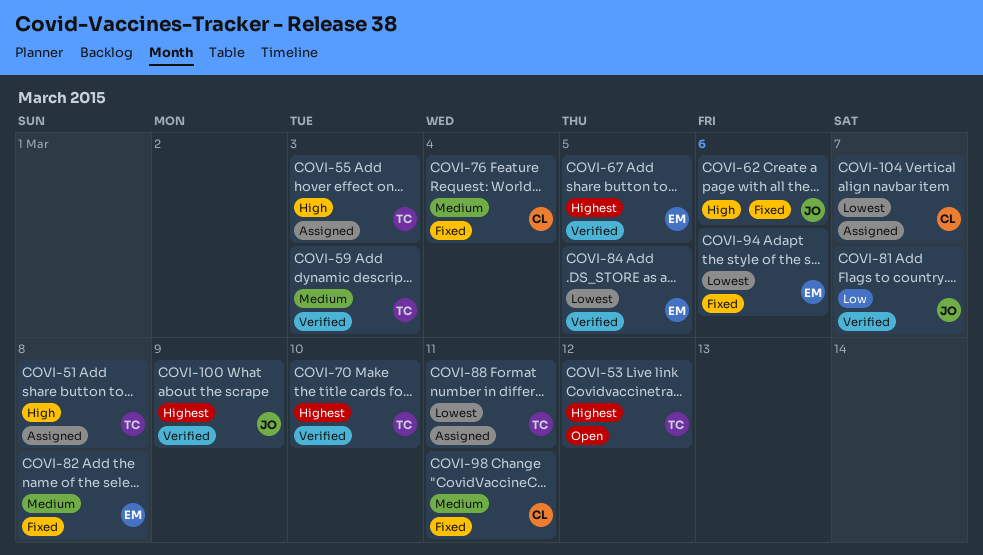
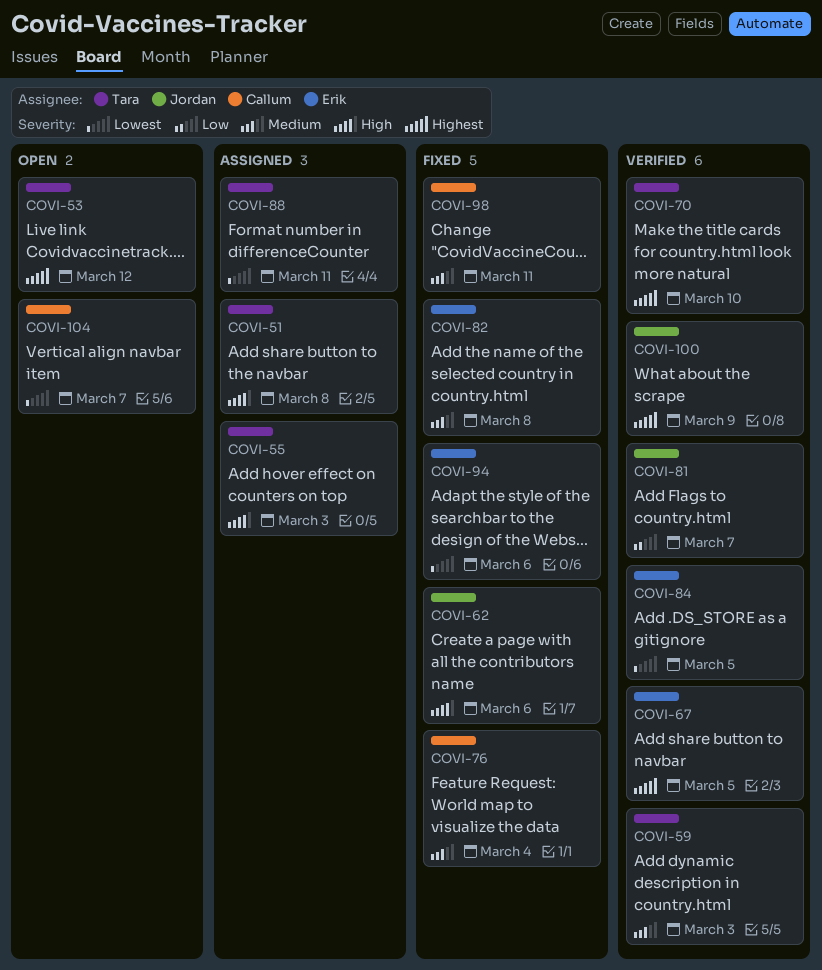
COVI-104, status: Assigned -> Open

